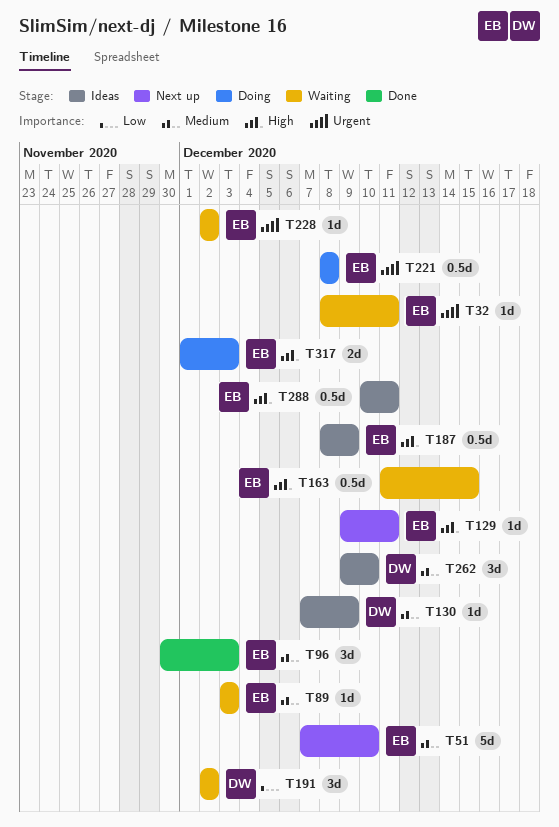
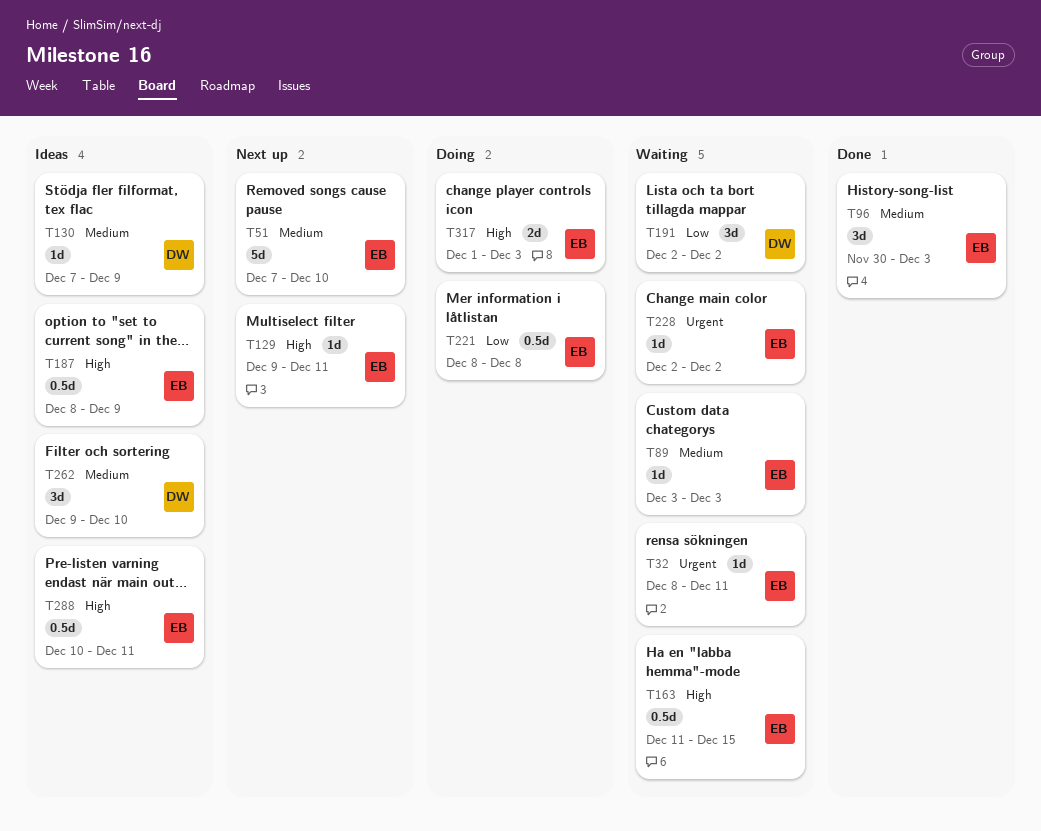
T221, priority: Urgent -> Low

